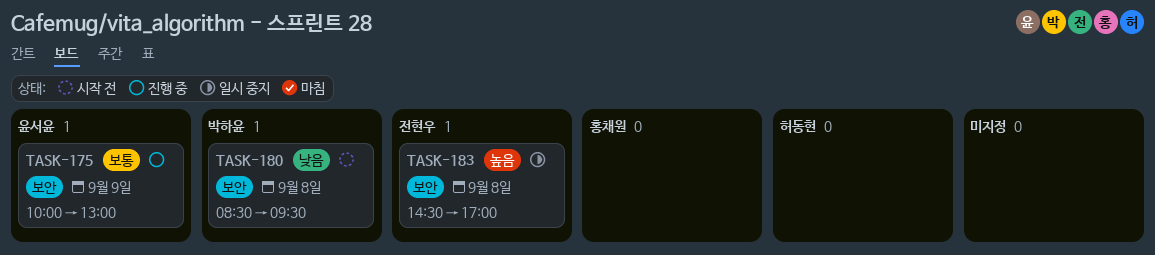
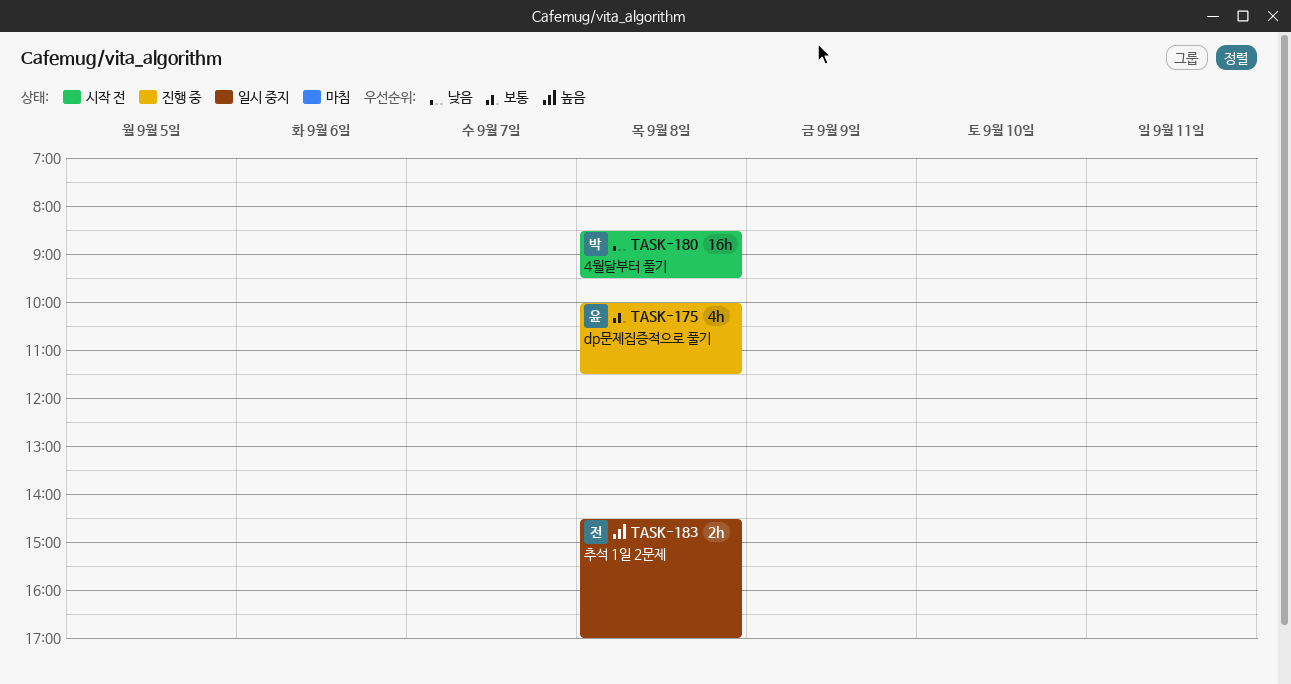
TASK-175, day: Sep 9 -> Sep 8
TASK-175, ends: 13:00 -> 11:30

